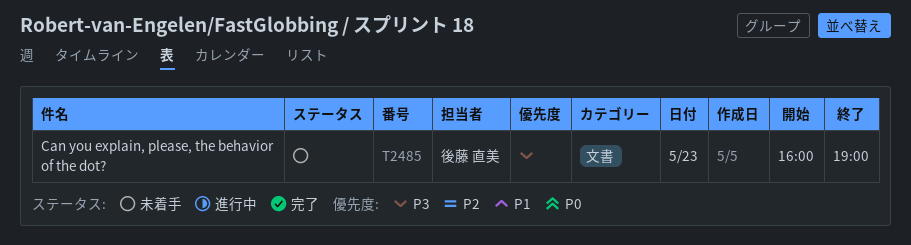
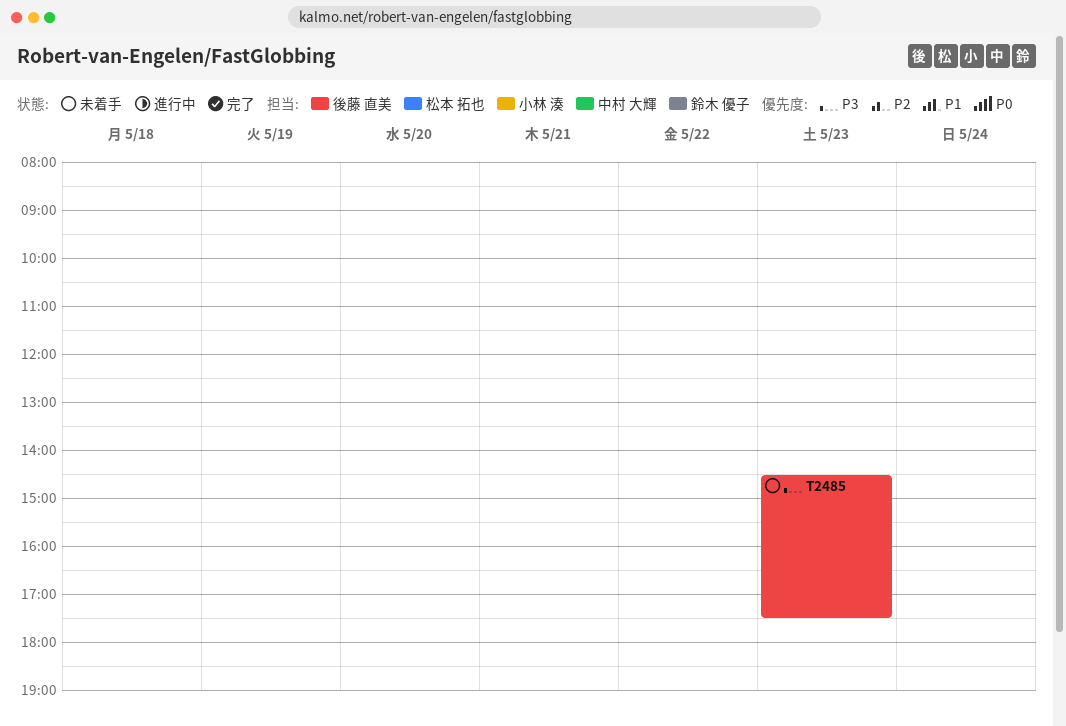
T2485, begins: 16:00 -> 14:30
T2485, ends: 19:00 -> 17:30

